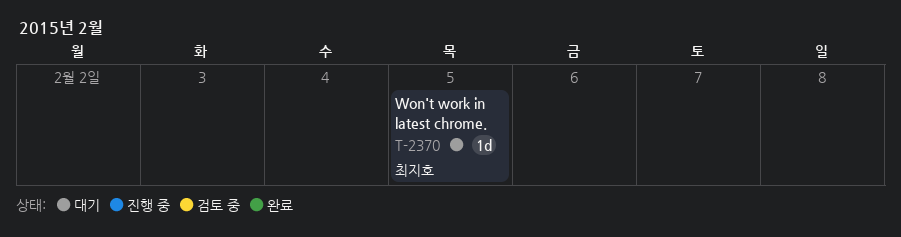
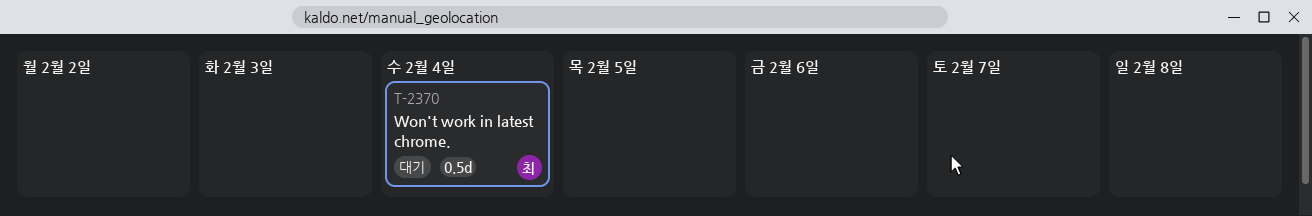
T-2370, estimate: 1d -> 0.5d
T-2370, due: Feb 5 -> Feb 4

